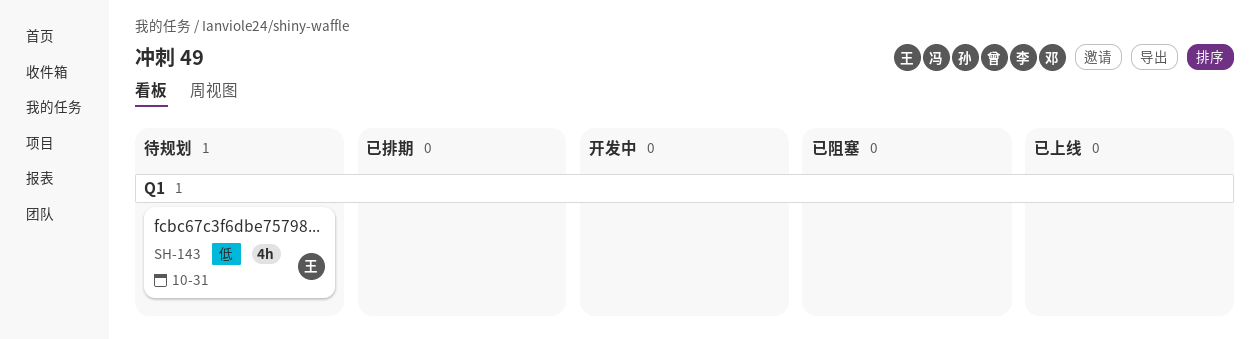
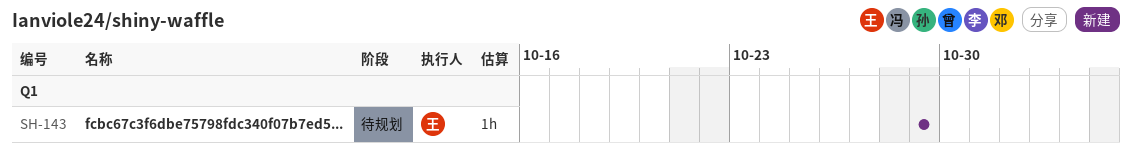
SH-143, estimate: 4h -> 1h
SH-143, due: Oct 31 -> Oct 29

